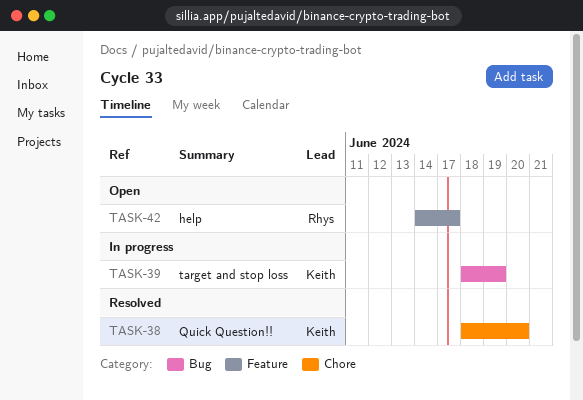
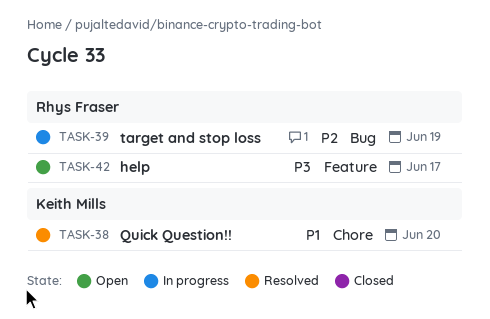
TASK-39, owner: Keith Mills -> Rhys Fraser

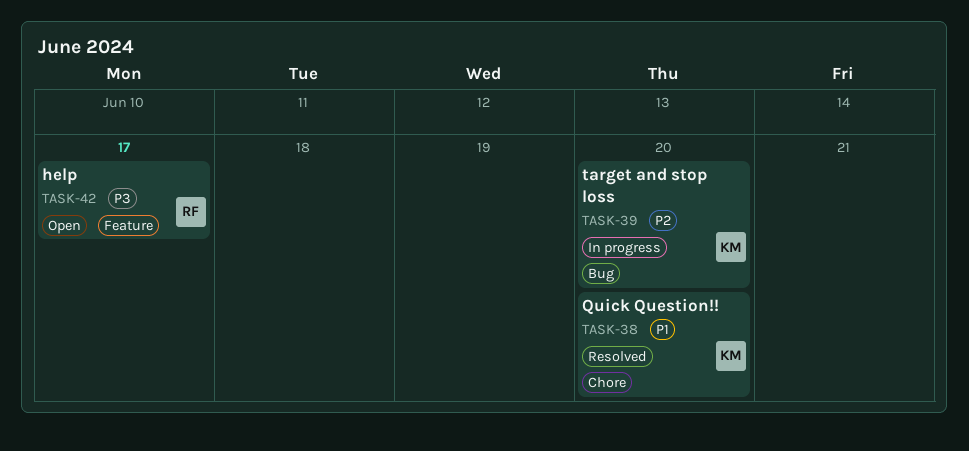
TASK-39, owner: Rhys Fraser -> Keith Mills
TASK-39, due: Jun 19 -> Jun 20

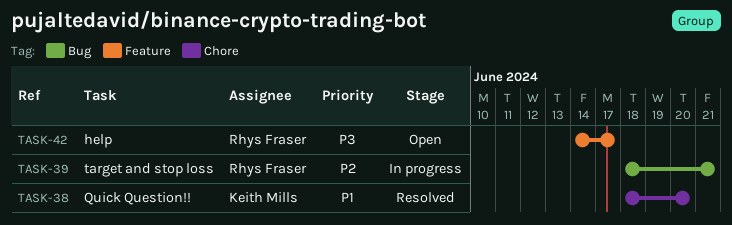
TASK-39, owner: Keith Mills -> Rhys Fraser
TASK-39, due: Jun 20 -> Jun 21

